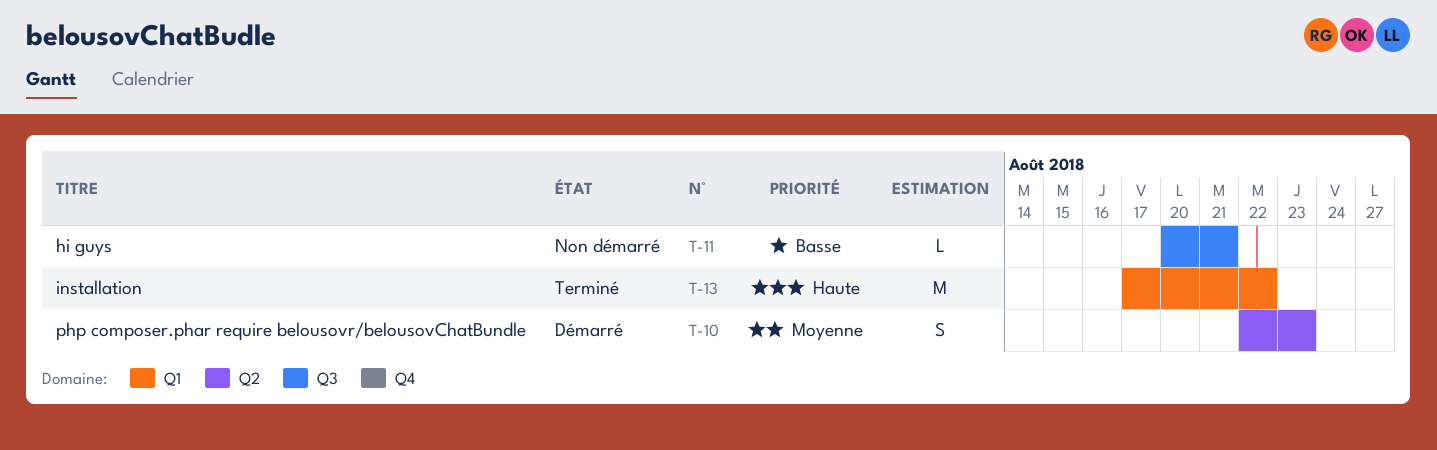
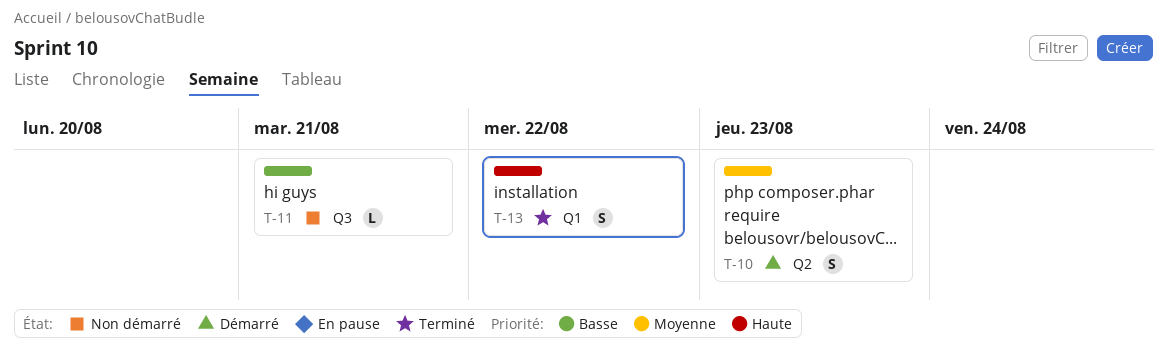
T-13, estimate: M -> S

